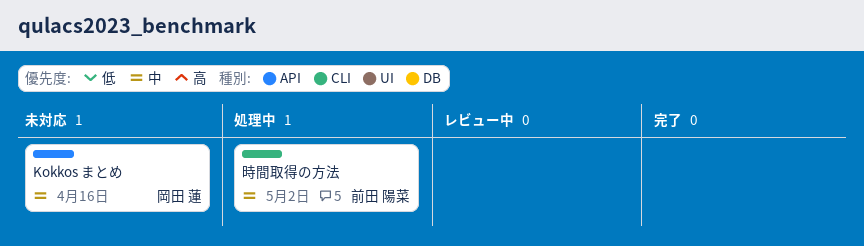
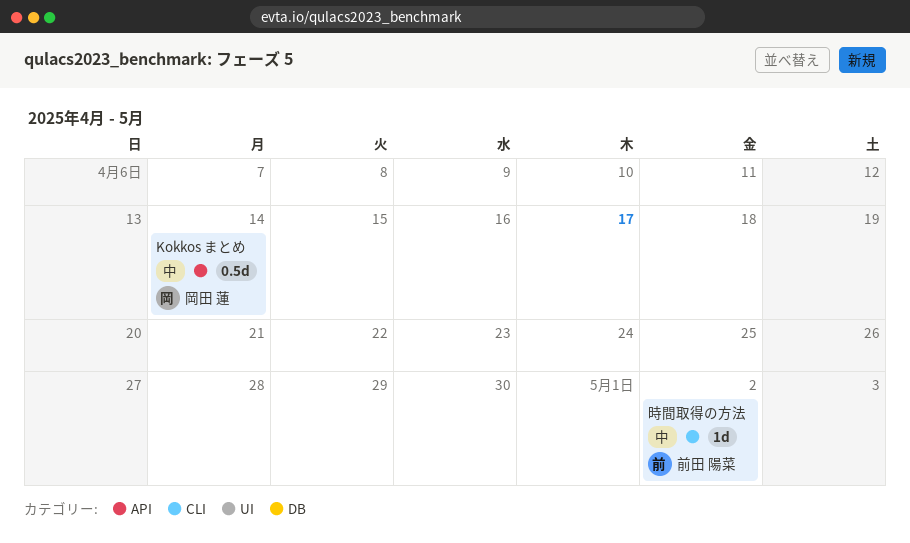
Kokkos まとめ, due: Apr 16 -> Apr 14

